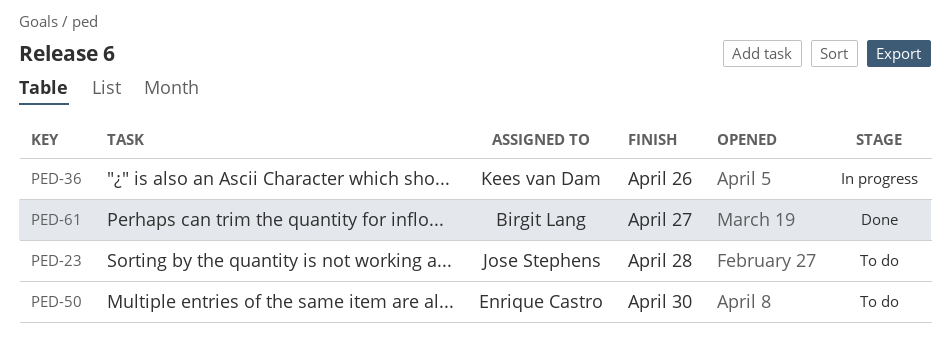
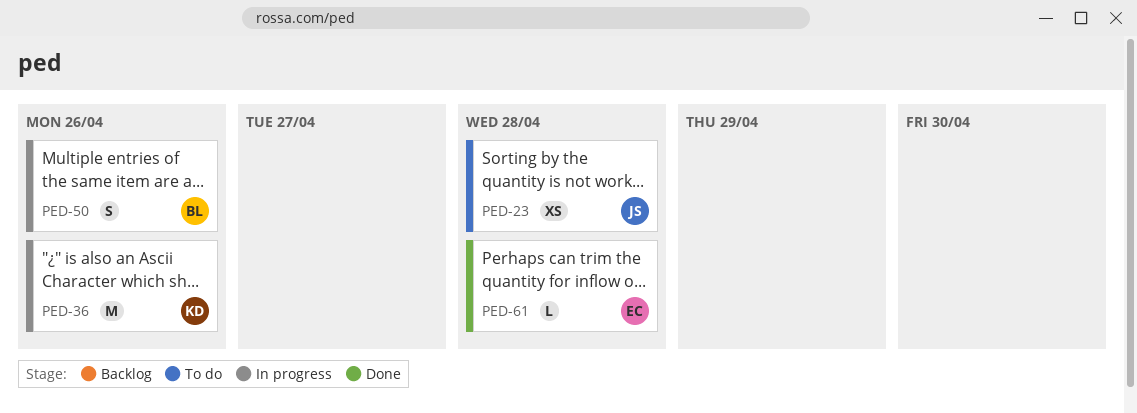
PED-50, status: To do -> In progress
PED-50, owner: Enrique Castro -> Birgit Lang
PED-50, due: Apr 30 -> Apr 26
PED-61, owner: Birgit Lang -> Enrique Castro
PED-61, due: Apr 27 -> Apr 28

